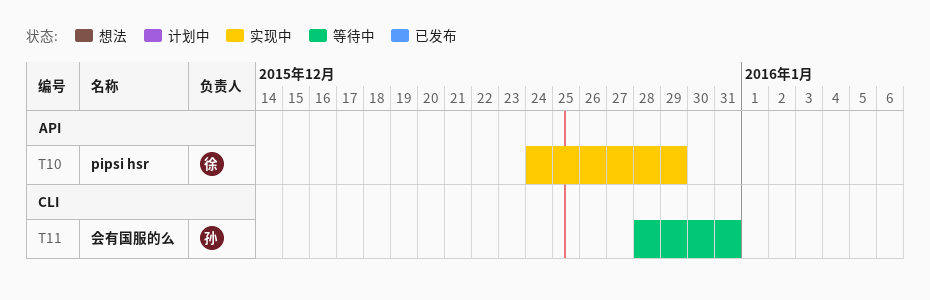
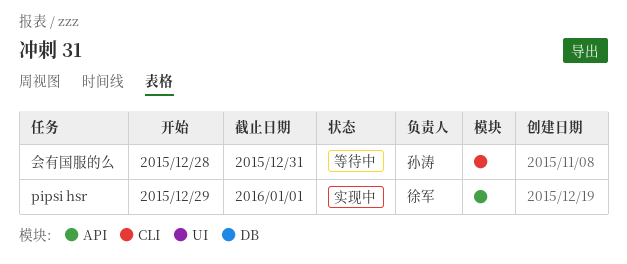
pipsi hsr, start: Dec 24 -> Dec 29
pipsi hsr, due: Dec 29 -> Jan 1

